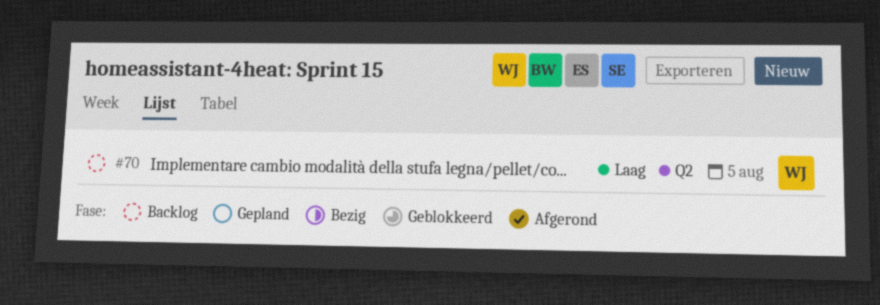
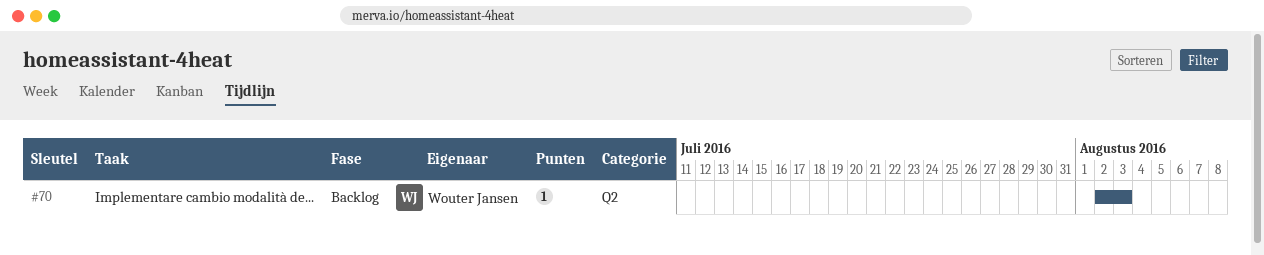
#70, due: Aug 5 -> Aug 3

